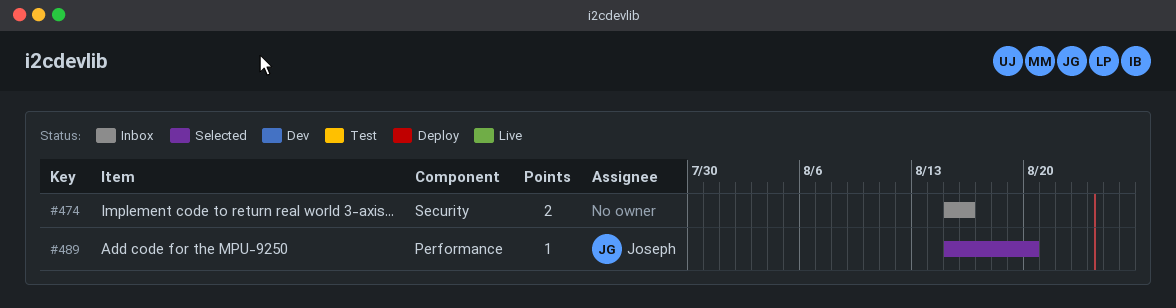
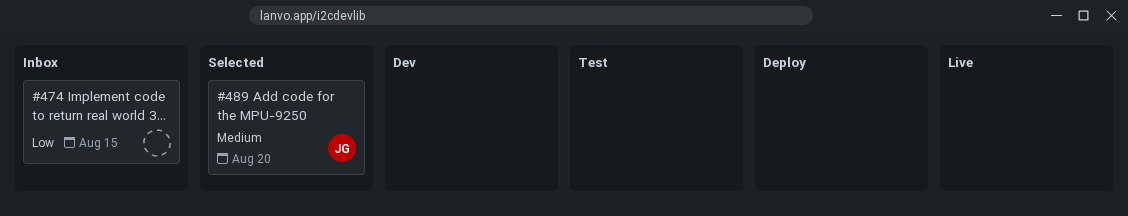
#474, due: Aug 16 -> Aug 15

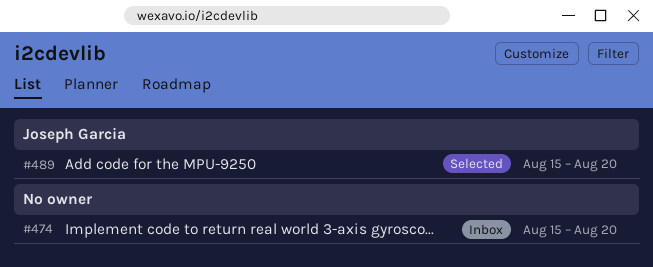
#474, due: Aug 15 -> Aug 20

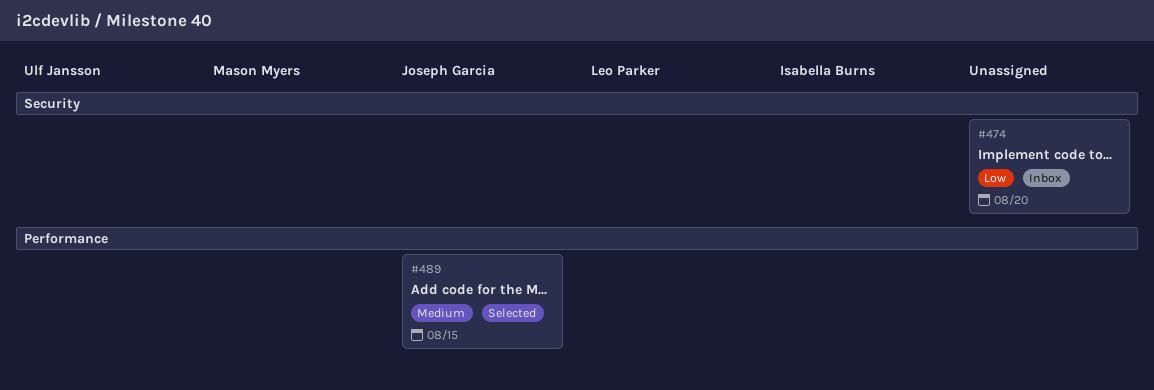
#489, due: Aug 20 -> Aug 15

